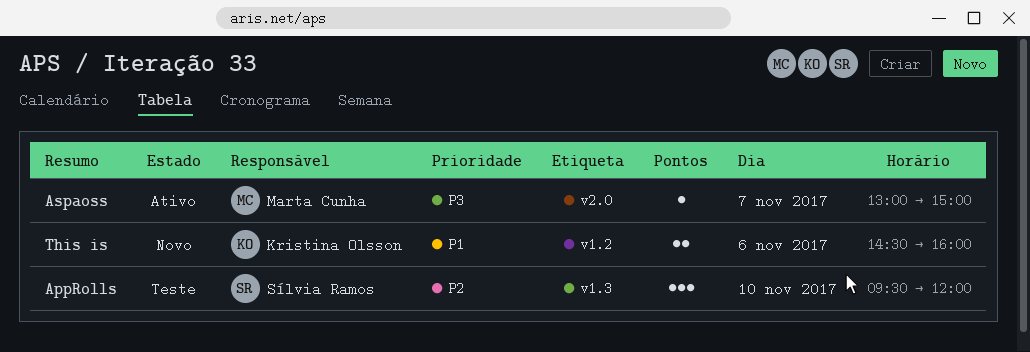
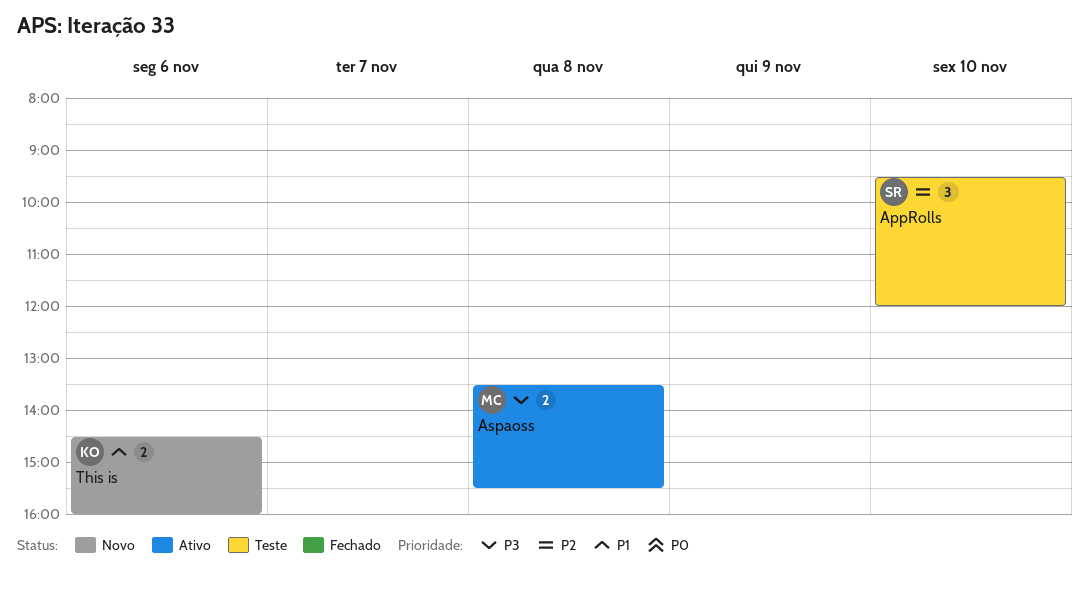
Aspaoss, estimate: 1 -> 2
Aspaoss, day: Nov 7 -> Nov 8
Aspaoss, begins: 13:00 -> 13:30
Aspaoss, ends: 15:00 -> 15:30

